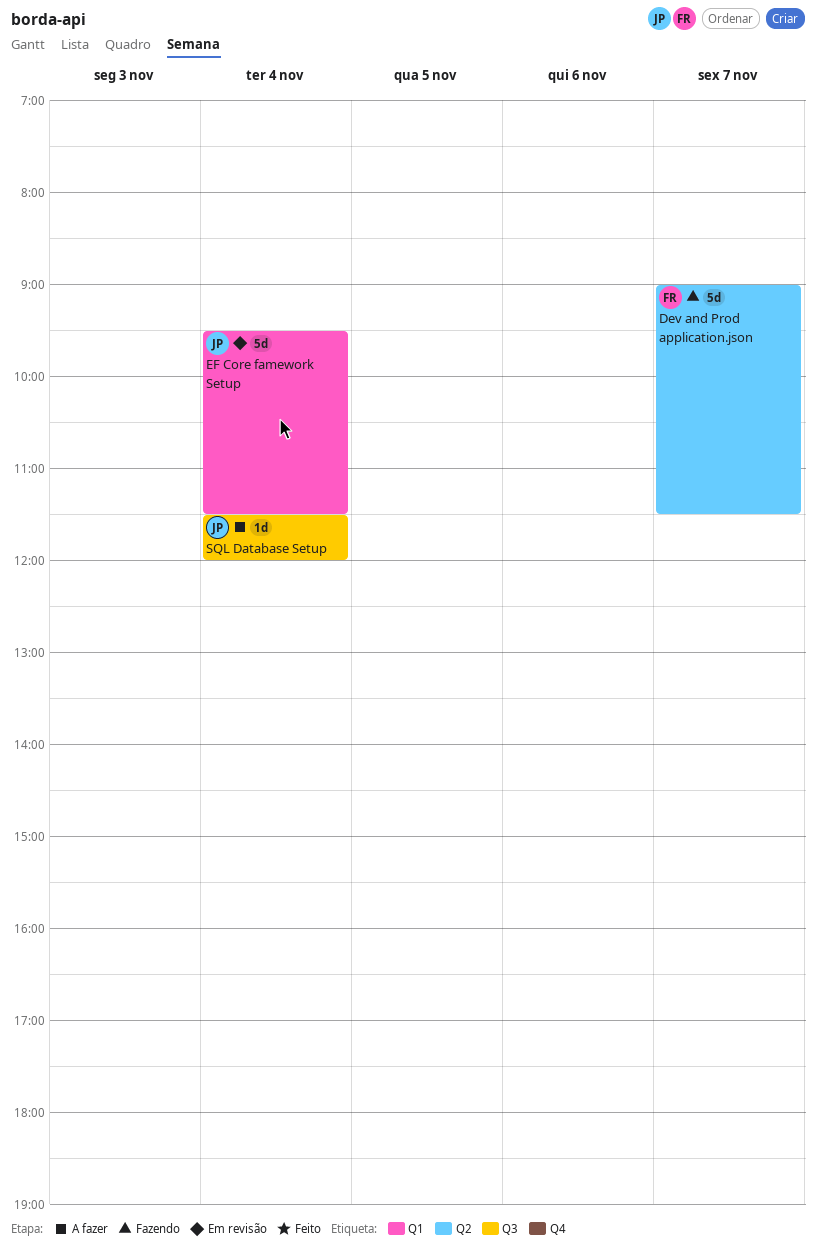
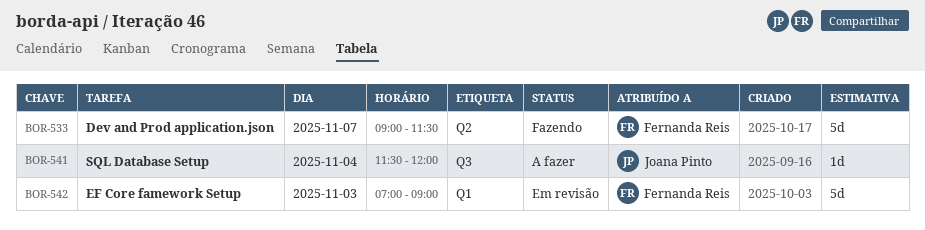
EF Core famework Setup, owner: Joana Pinto -> Fernanda Reis
EF Core famework Setup, day: Nov 4 -> Nov 3
EF Core famework Setup, begins: 09:30 -> 07:00
EF Core famework Setup, ends: 11:30 -> 09:00

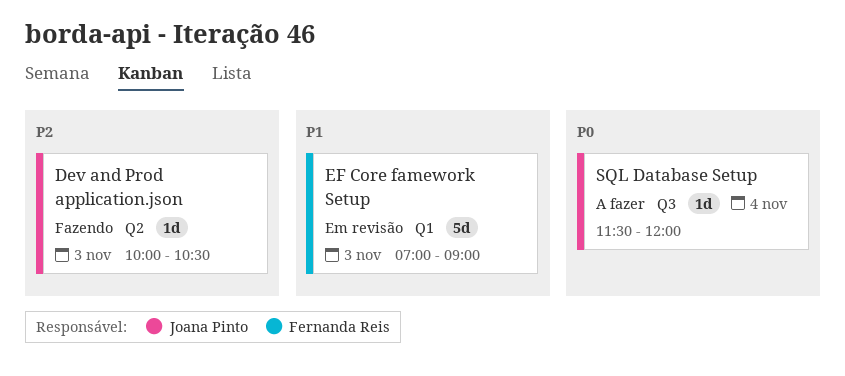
Dev and Prod application.json, owner: Fernanda Reis -> Joana Pinto
Dev and Prod application.json, estimate: 5d -> 1d
Dev and Prod application.json, day: Nov 7 -> Nov 3
Dev and Prod application.json, begins: 09:00 -> 10:00
Dev and Prod application.json, ends: 11:30 -> 10:30

